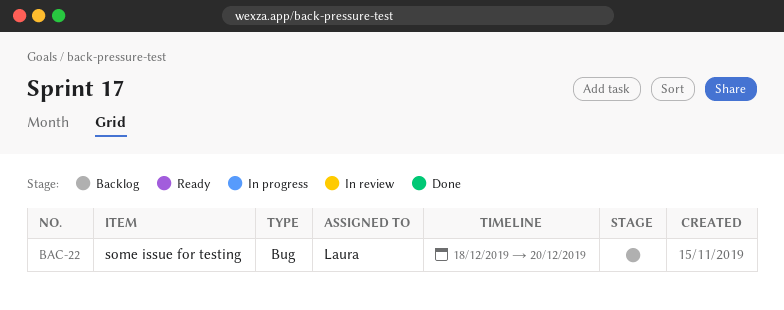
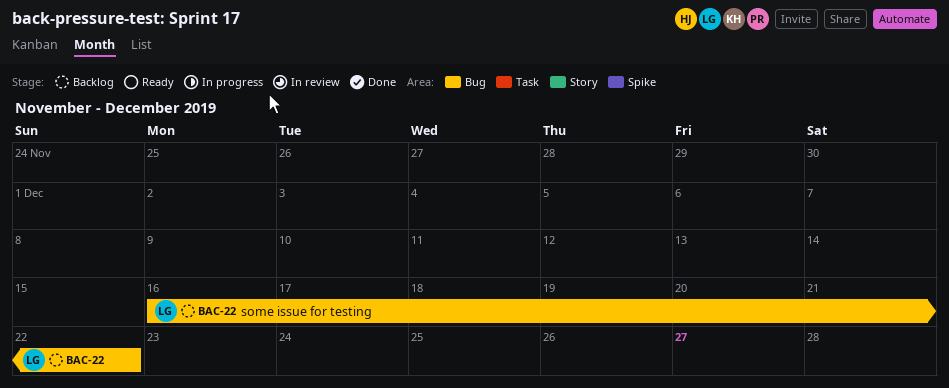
BAC-22, start: Dec 18 -> Dec 16
BAC-22, due: Dec 20 -> Dec 22

